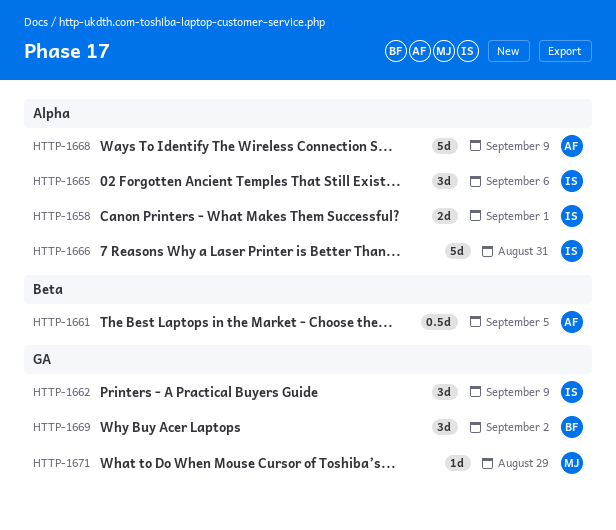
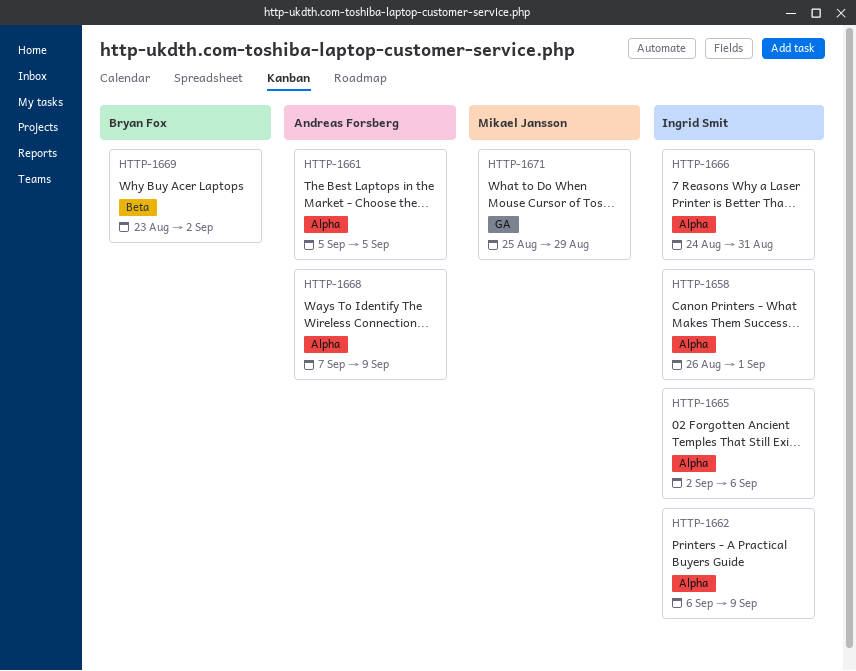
HTTP-1661, label: Beta -> Alpha
HTTP-1662, label: GA -> Alpha
HTTP-1669, label: GA -> Beta

